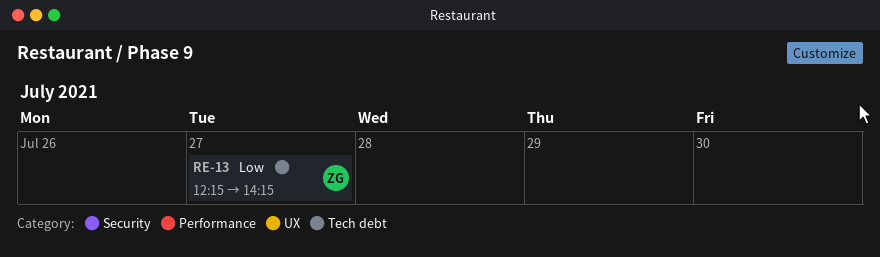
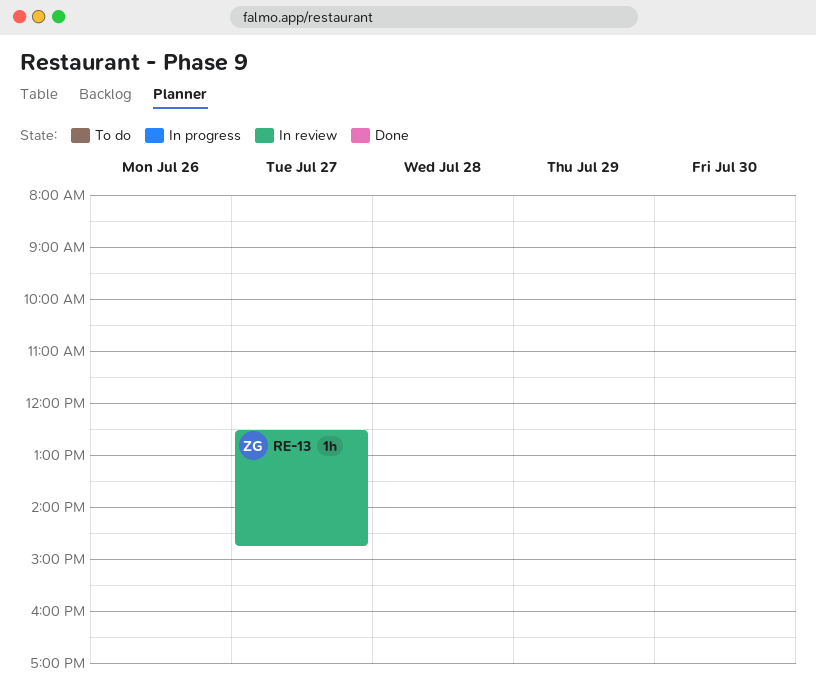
RE-13, begins: 12:15 -> 12:30
RE-13, ends: 14:15 -> 14:45

